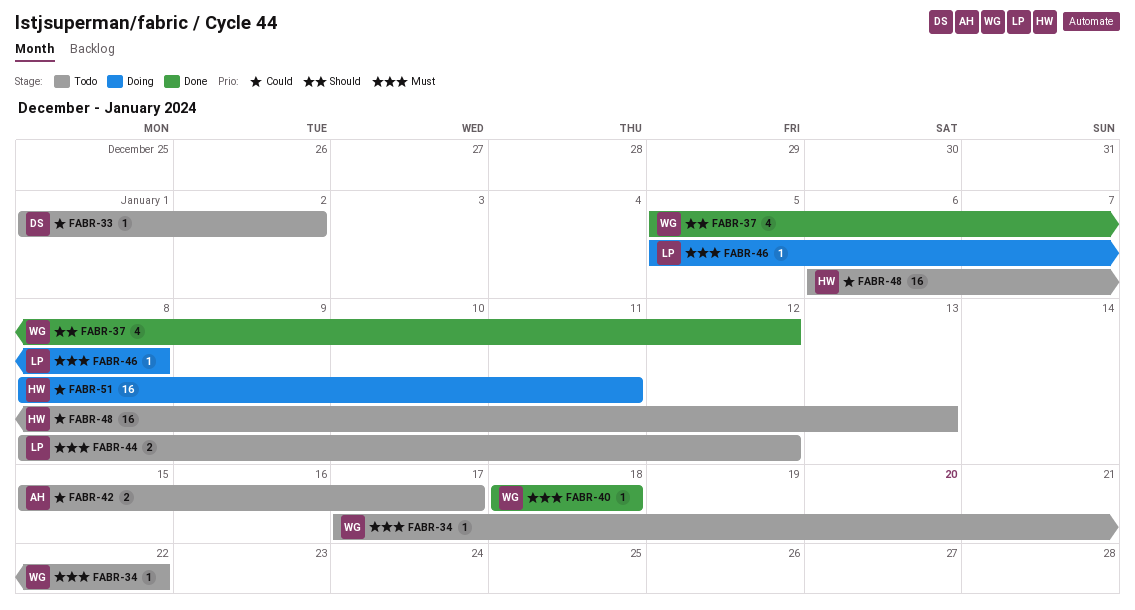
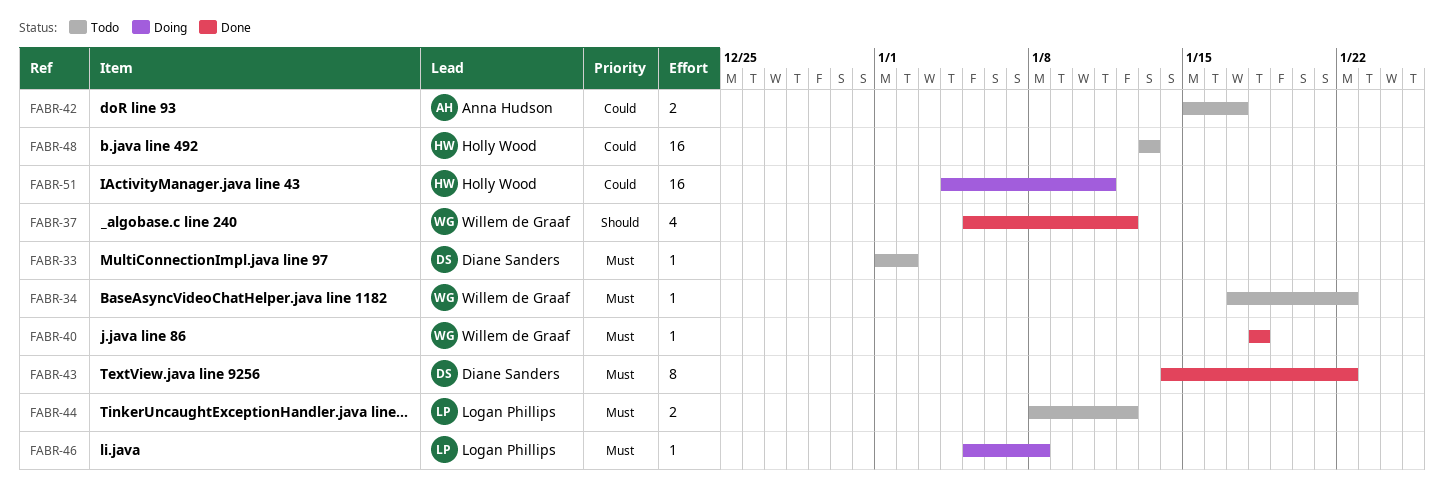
FABR-33, priority: Could -> Must
FABR-43: none -> present
FABR-48, start: Jan 6 -> Jan 13
FABR-51, start: Jan 8 -> Jan 4

